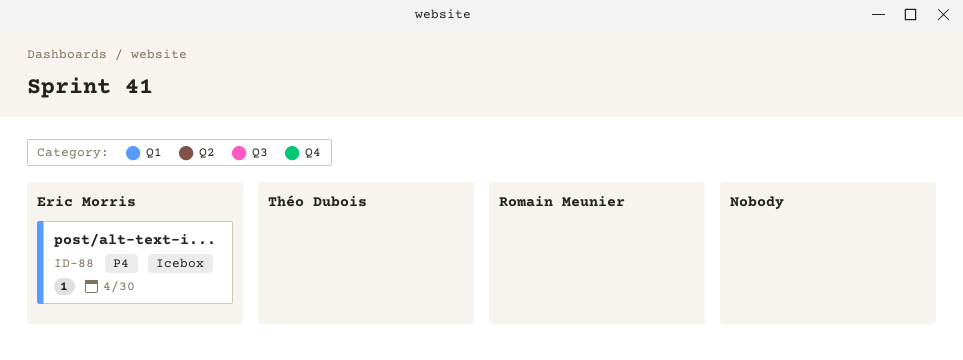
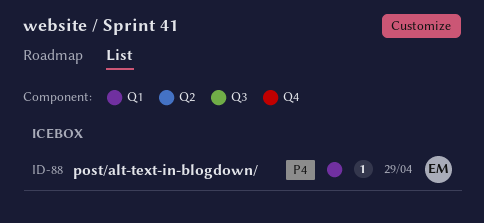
ID-88, due: Apr 30 -> Apr 29

